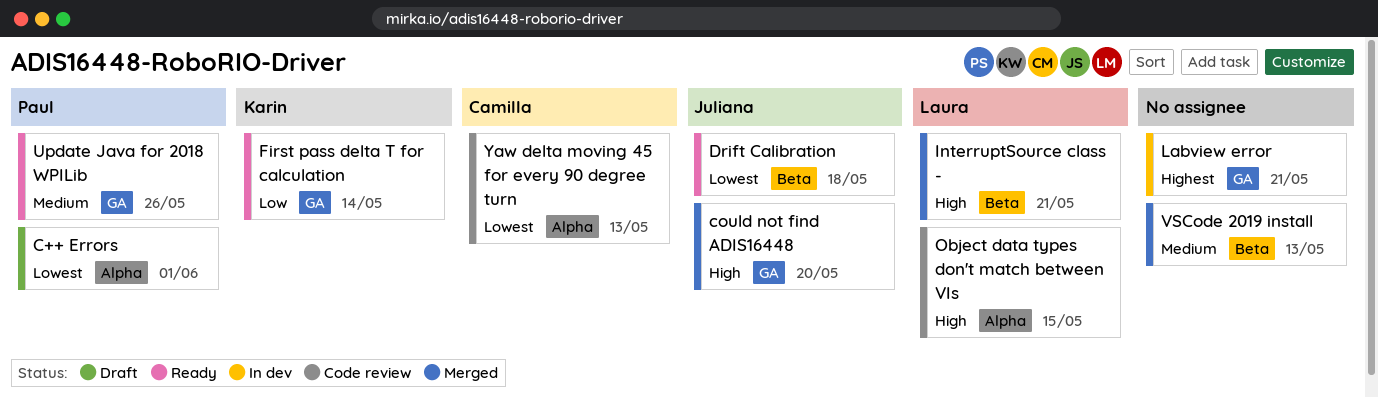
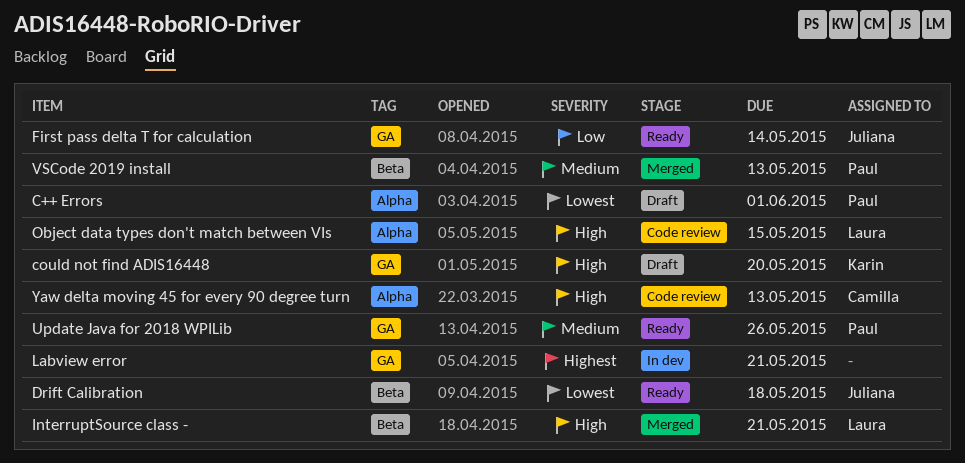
could not find ADIS16448, status: Merged -> Draft
could not find ADIS16448, owner: Juliana -> Karin
First pass delta T for calculation, owner: Karin -> Juliana
VSCode 2019 install, owner: none -> Paul
Yaw delta moving 45 for every 90 degree turn, priority: Lowest -> High

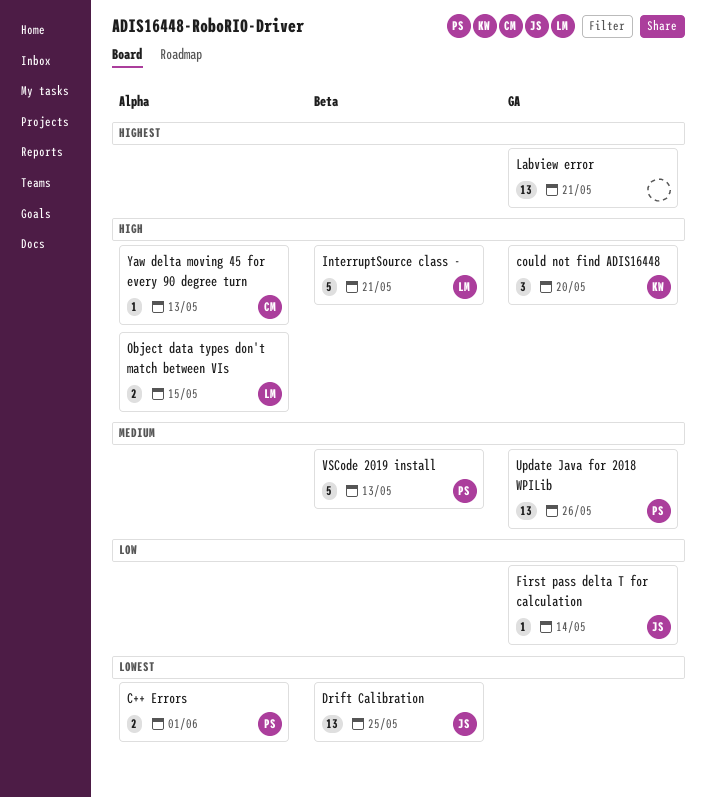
Drift Calibration, due: May 18 -> May 25

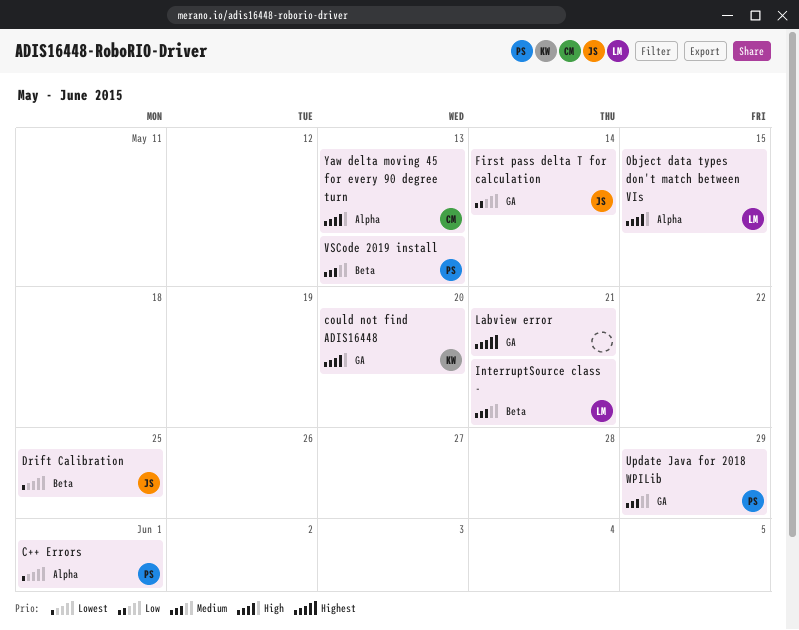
InterruptSource class -, priority: High -> Medium
Update Java for 2018 WPILib, due: May 26 -> May 29

